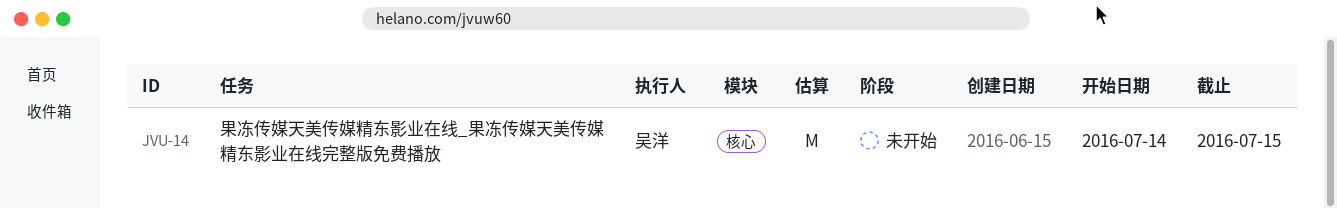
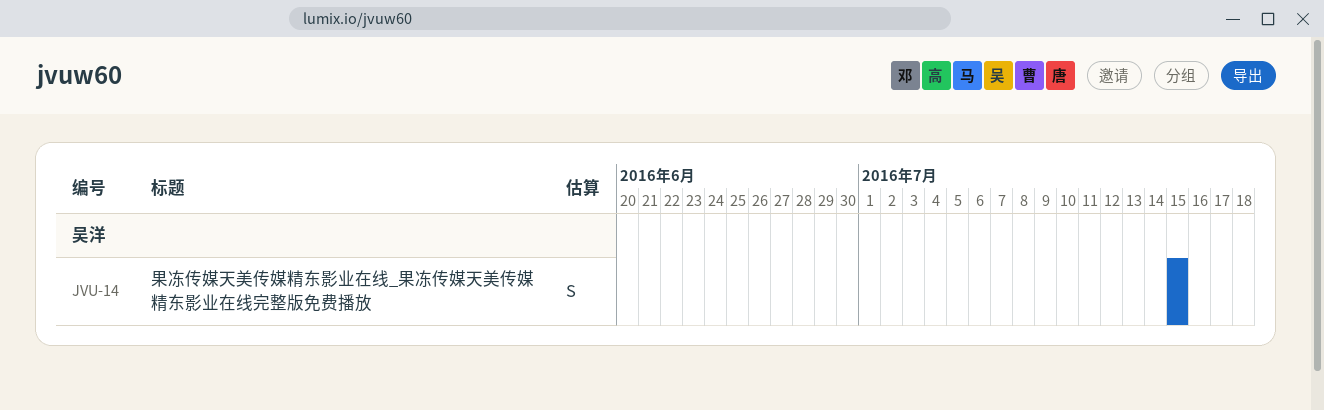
JVU-14, estimate: M -> S
JVU-14, start: Jul 14 -> Jul 15

